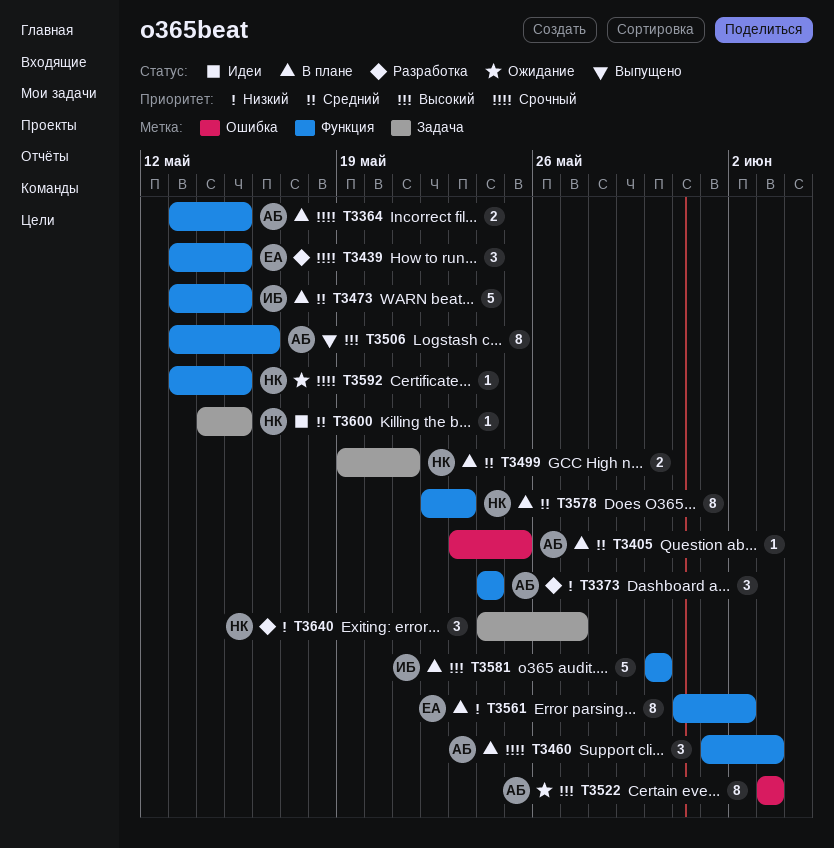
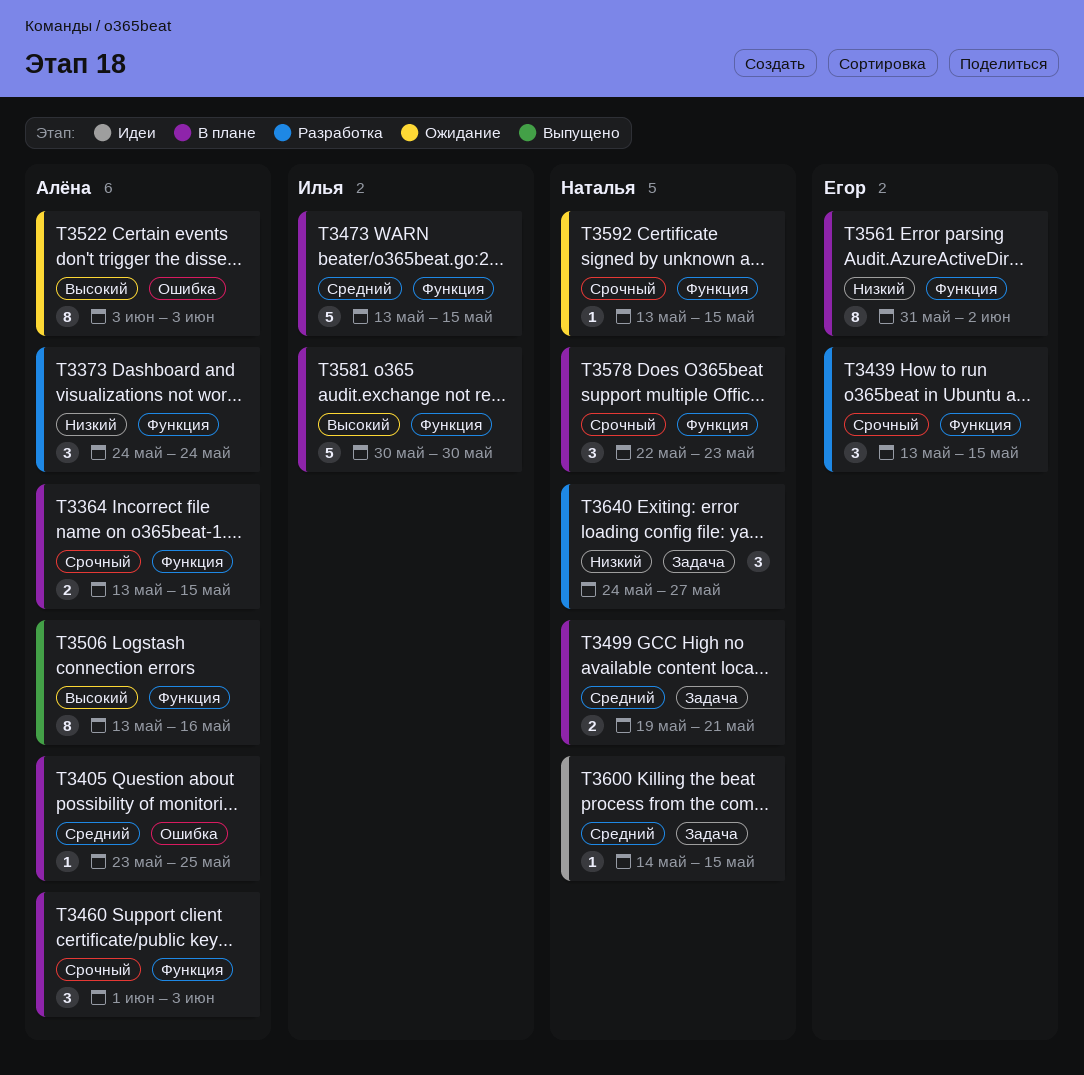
T3578, priority: Средний -> Срочный
T3578, estimate: 8 -> 3

